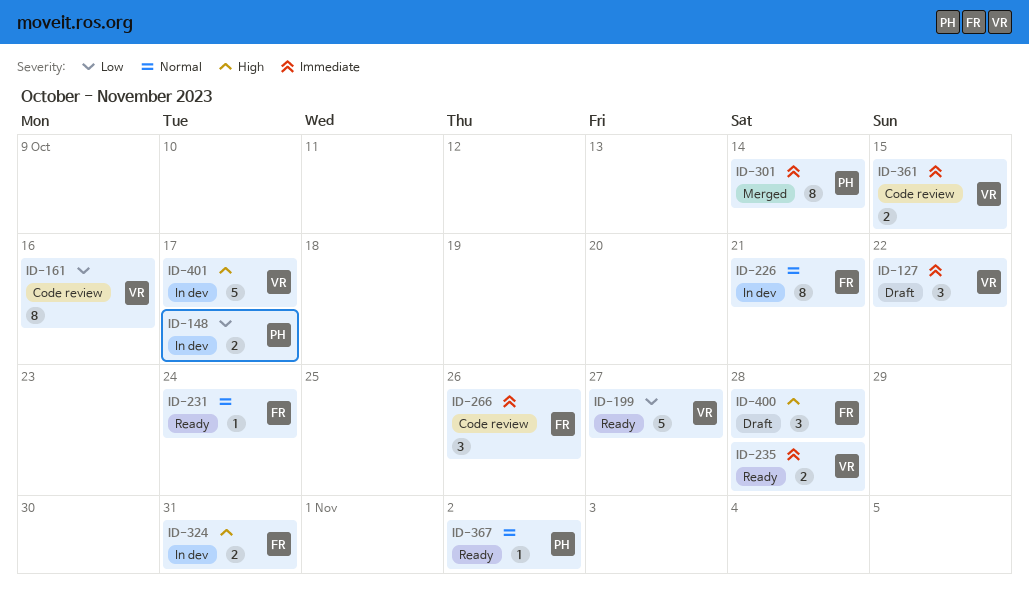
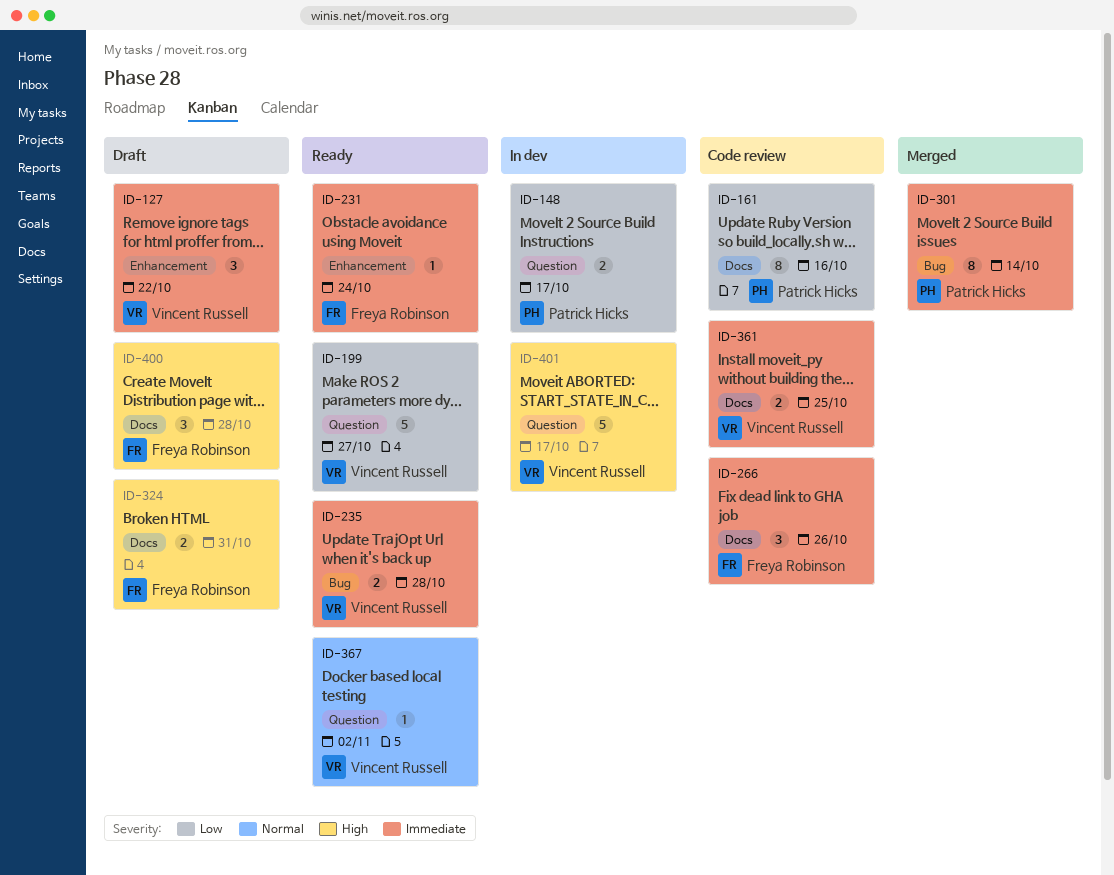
ID-161, owner: Vincent Russell -> Patrick Hicks
ID-226: present -> none
ID-231, priority: Normal -> Immediate
ID-324, status: In dev -> Draft
ID-361, due: Oct 15 -> Oct 25
ID-367, owner: Patrick Hicks -> Vincent Russell

